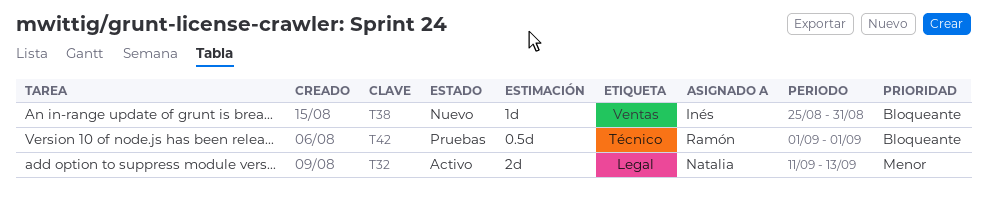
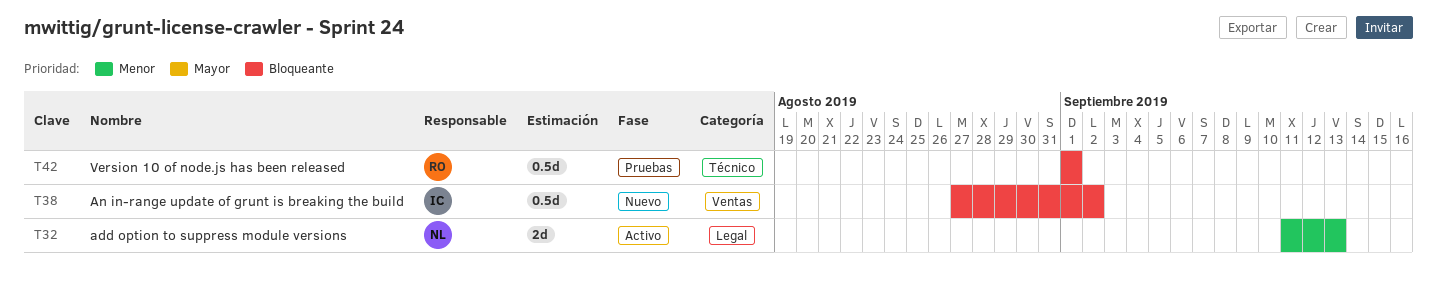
T38, estimate: 1d -> 0.5d
T38, start: Aug 25 -> Aug 27
T38, due: Aug 31 -> Sep 2

